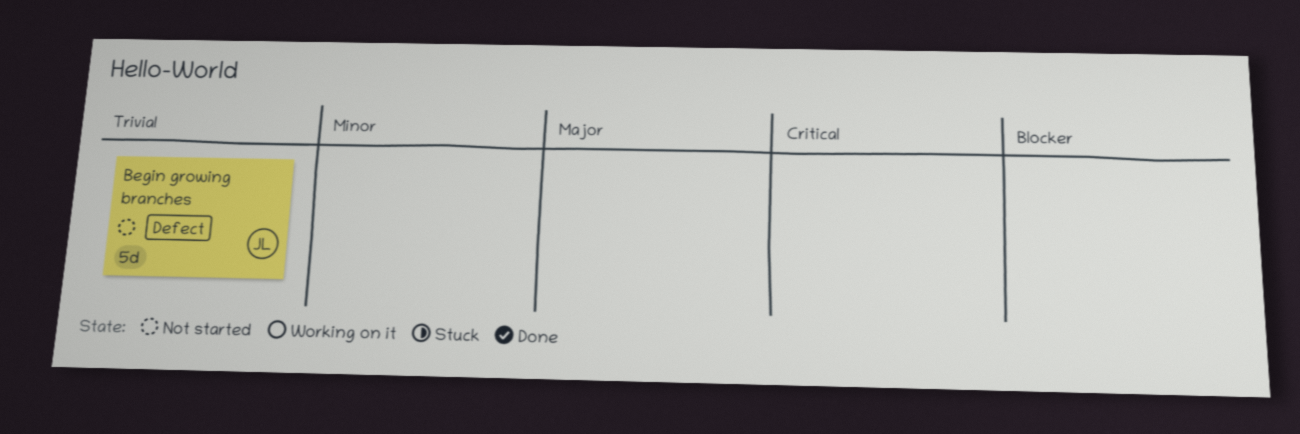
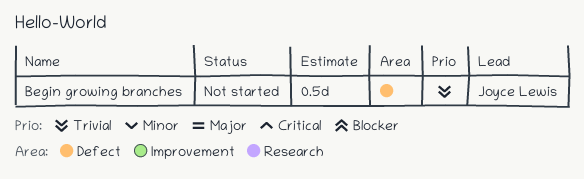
Begin growing branches, estimate: 5d -> 0.5d

